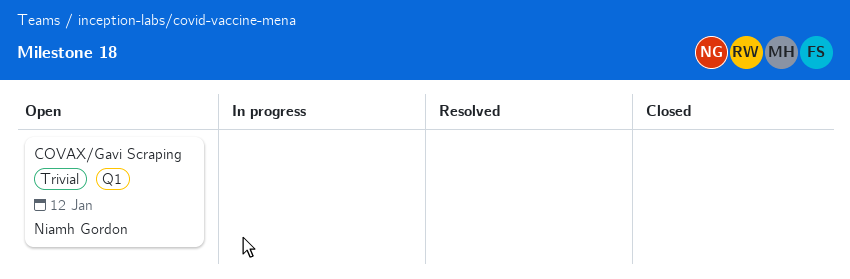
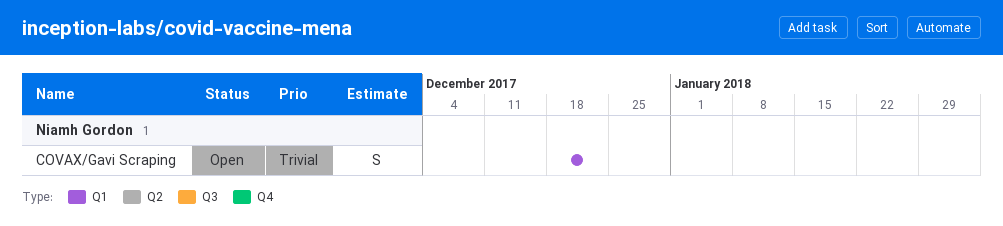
COVAX/Gavi Scraping, due: Jan 12 -> Dec 22

